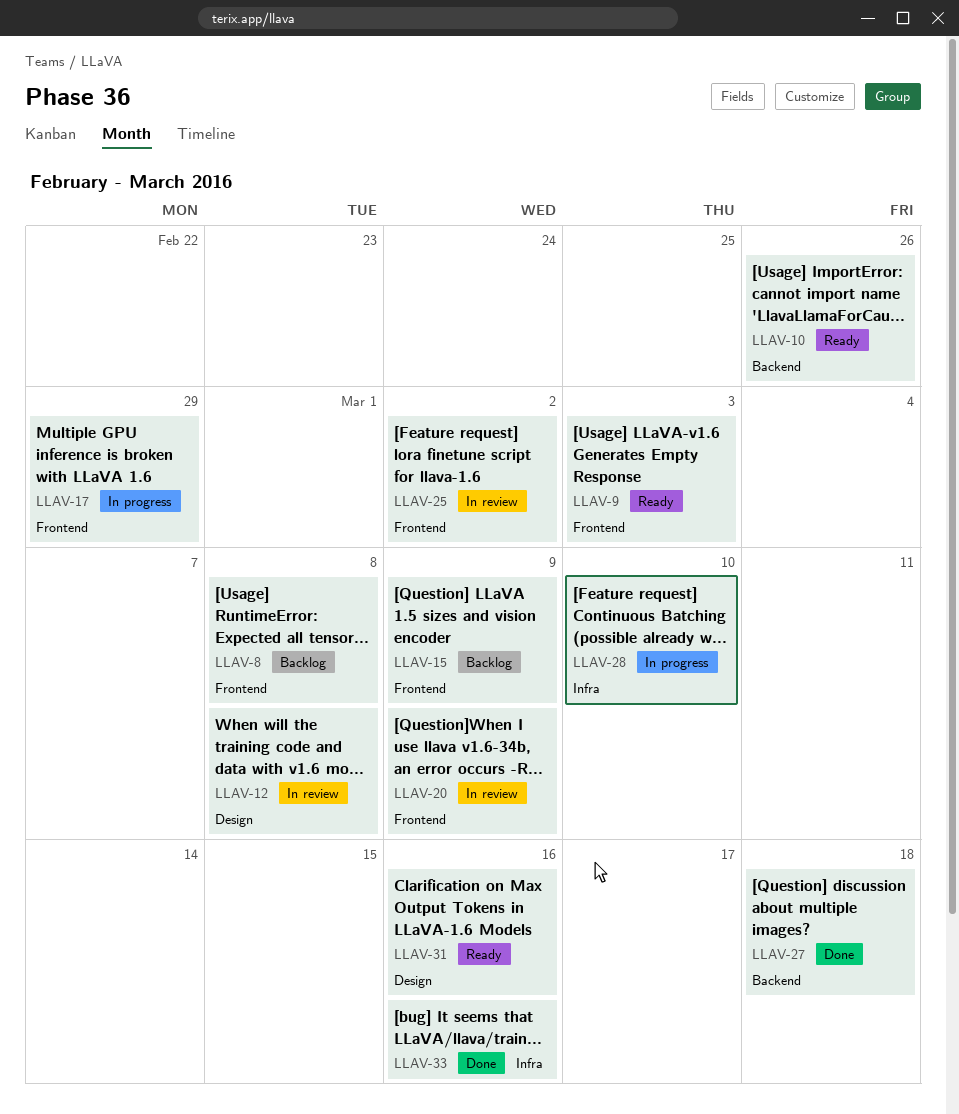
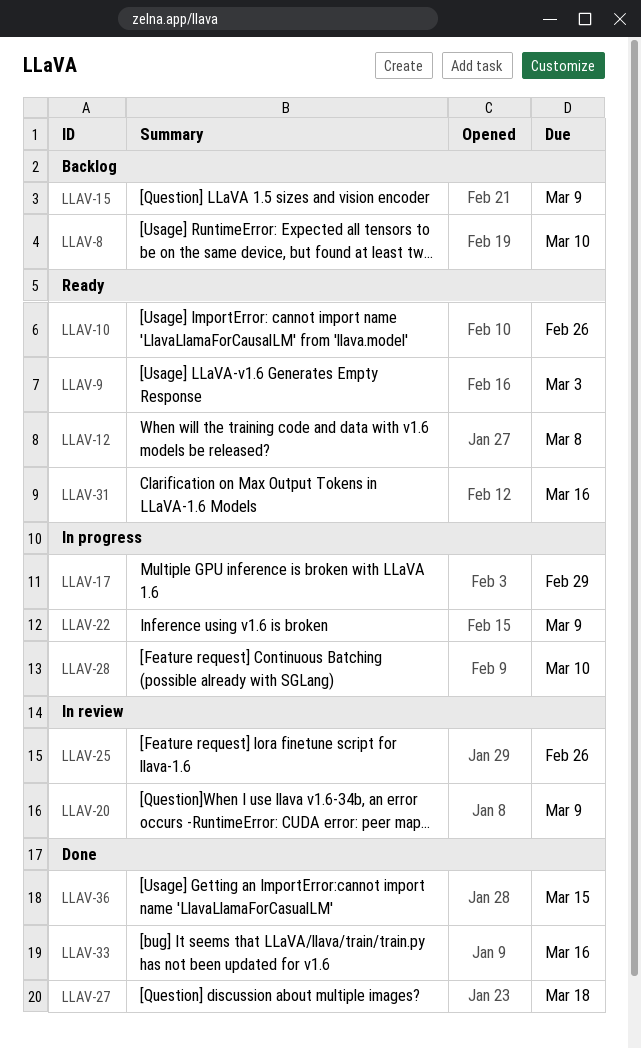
LLAV-8, due: Mar 8 -> Mar 10
LLAV-12, status: In review -> Ready
LLAV-22: none -> present
LLAV-25, due: Mar 2 -> Feb 26
LLAV-36: none -> present

